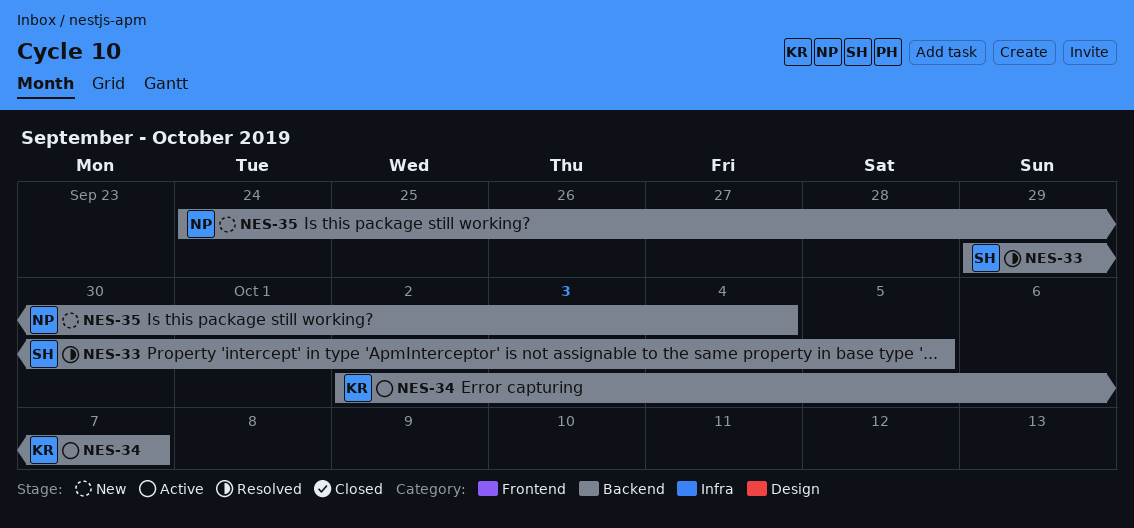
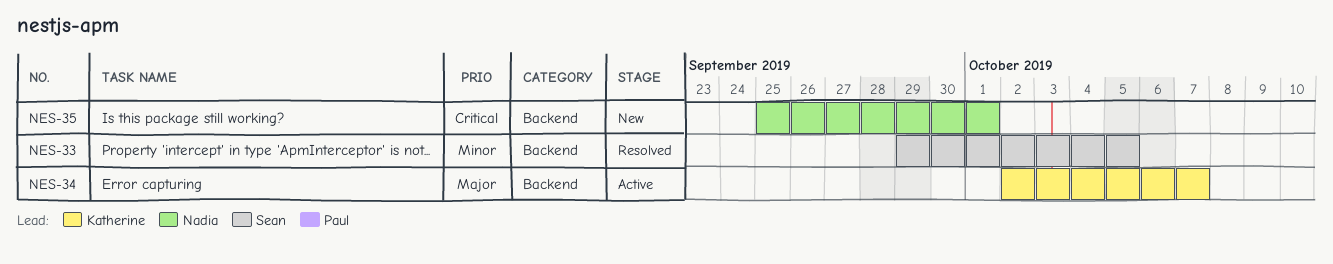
NES-35, start: Sep 24 -> Sep 25
NES-35, due: Oct 4 -> Oct 1

